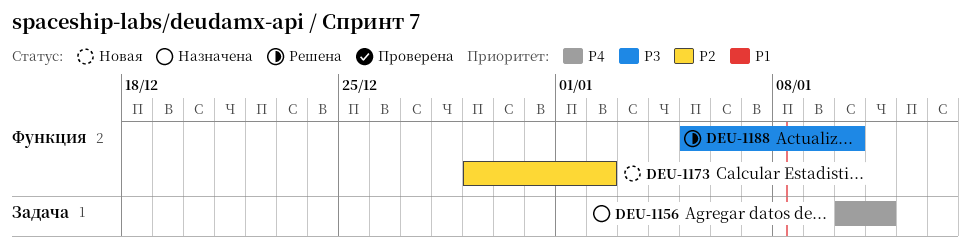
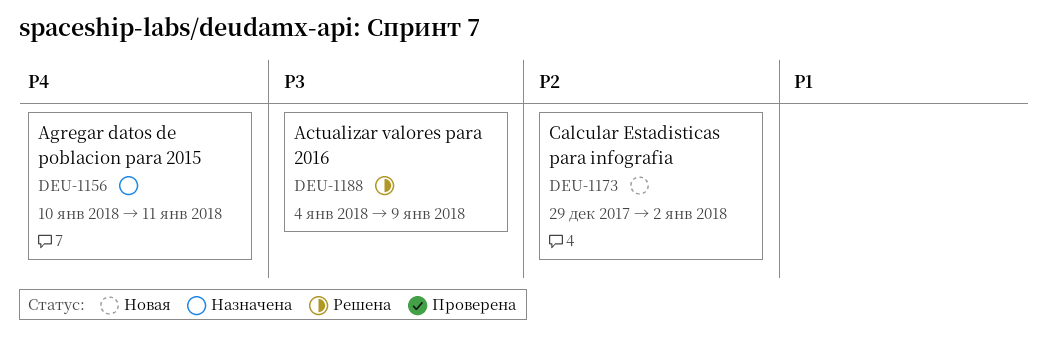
DEU-1188, start: Jan 5 -> Jan 4
DEU-1188, due: Jan 10 -> Jan 9

